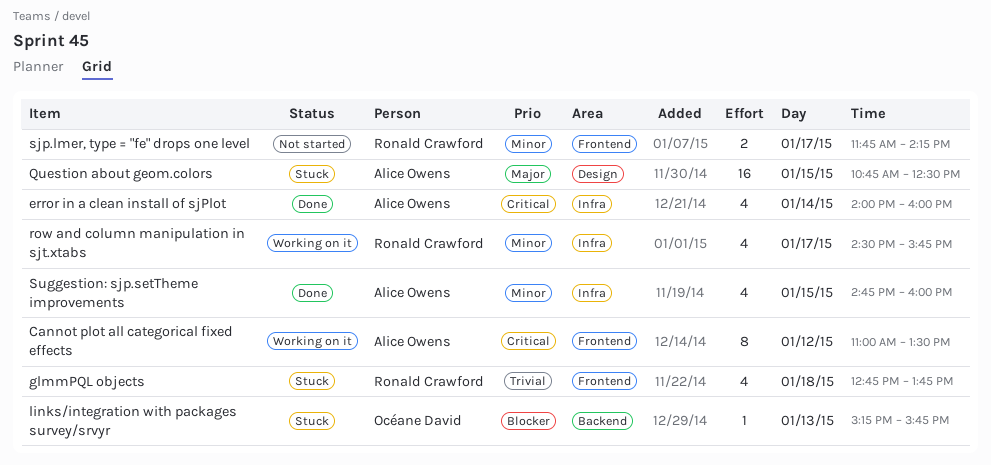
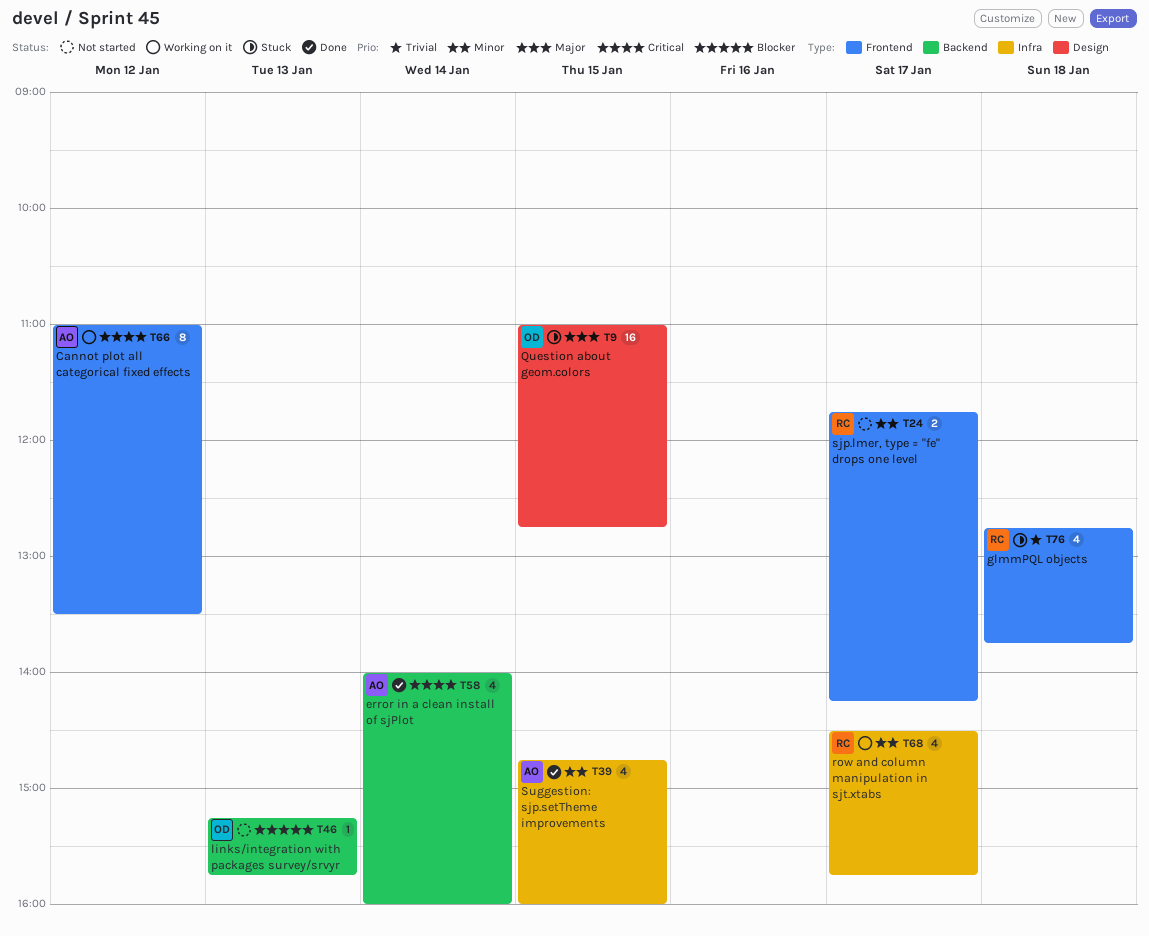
error in a clean install of sjPlot, label: Infra -> Backend
links/integration with packages survey/srvyr, status: Stuck -> Not started
Question about geom.colors, owner: Alice Owens -> Océane David
Question about geom.colors, begins: 10:45 -> 11:00
Question about geom.colors, ends: 12:30 -> 12:45

